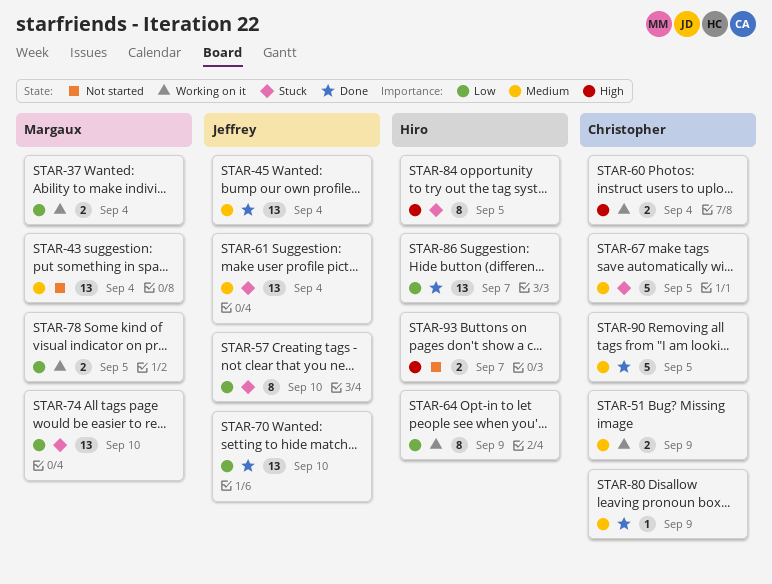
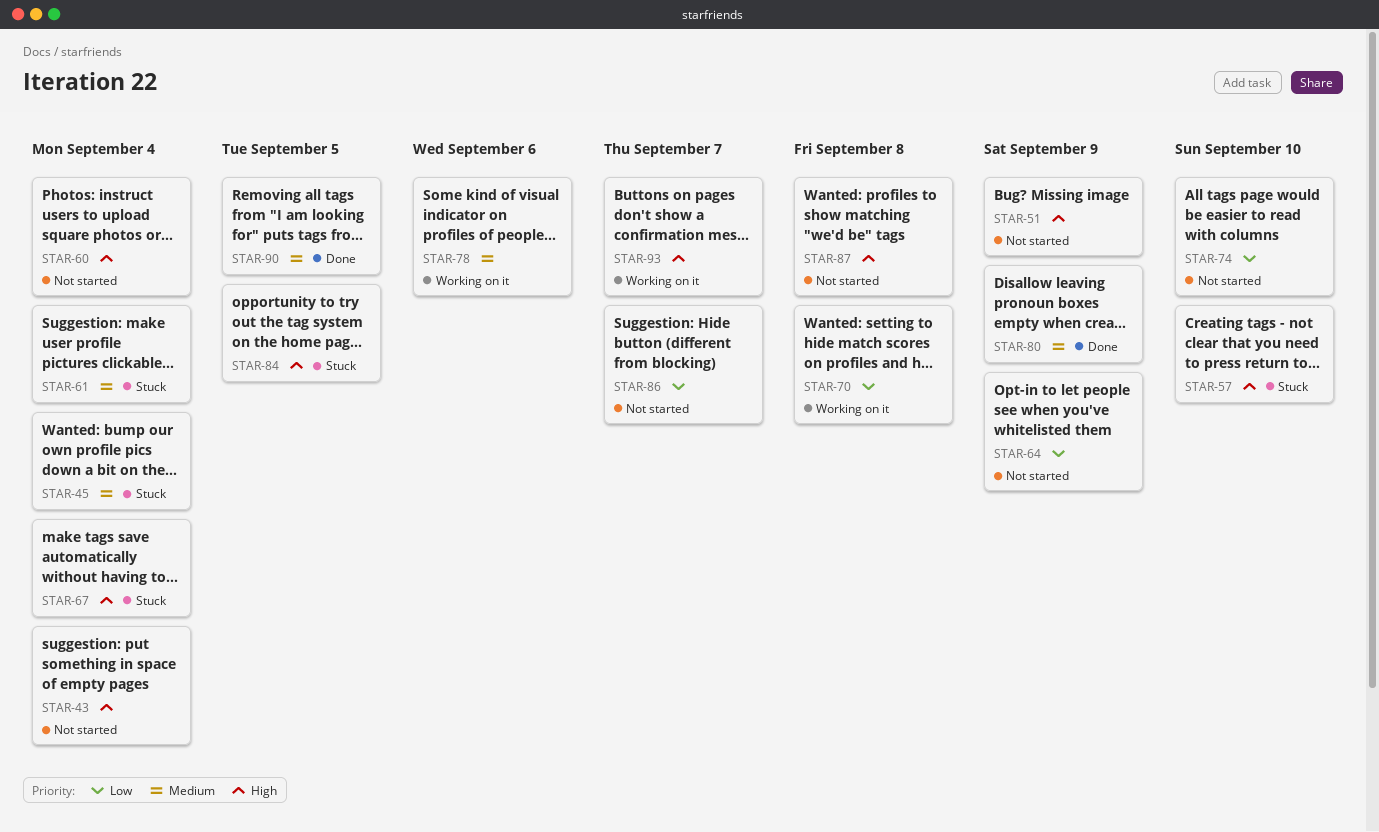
STAR-37: present -> none
STAR-43, priority: Medium -> High
STAR-45, status: Done -> Stuck
STAR-51, status: Working on it -> Not started
STAR-51, priority: Medium -> High
STAR-57, priority: Low -> High
STAR-60, status: Working on it -> Not started
STAR-64, status: Working on it -> Not started
STAR-67, priority: Medium -> High
STAR-67, due: Sep 5 -> Sep 4
STAR-70, status: Done -> Working on it
STAR-70, due: Sep 10 -> Sep 8
STAR-74, status: Stuck -> Not started
STAR-78, priority: Low -> Medium
STAR-78, due: Sep 5 -> Sep 6
STAR-86, status: Done -> Not started
STAR-87: none -> present
STAR-93, status: Not started -> Working on it

